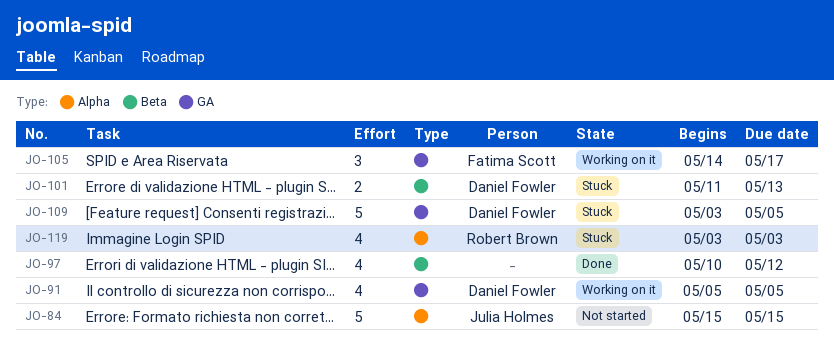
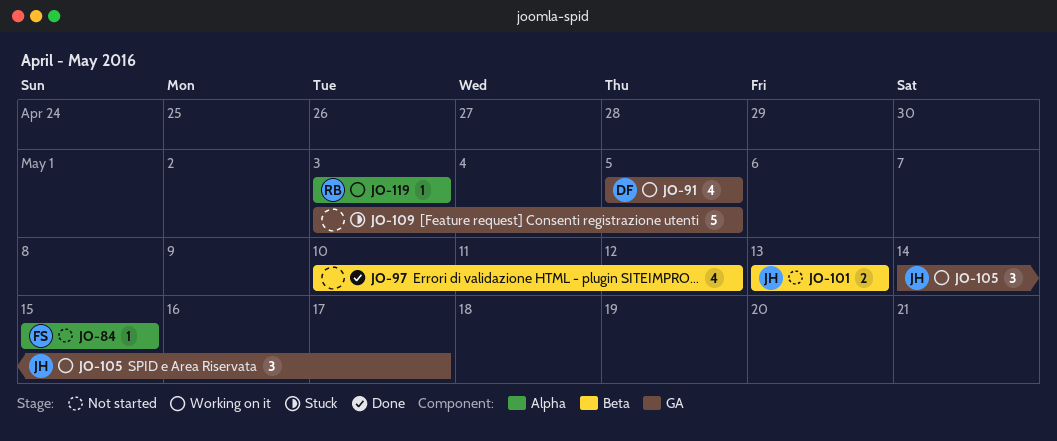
JO-84, owner: Julia Holmes -> Fatima Scott
JO-84, estimate: 5 -> 1
JO-101, status: Stuck -> Not started
JO-101, owner: Daniel Fowler -> Julia Holmes
JO-101, start: May 11 -> May 13
JO-105, owner: Fatima Scott -> Julia Holmes
JO-109, owner: Daniel Fowler -> none
JO-119, status: Stuck -> Working on it
JO-119, estimate: 4 -> 1

